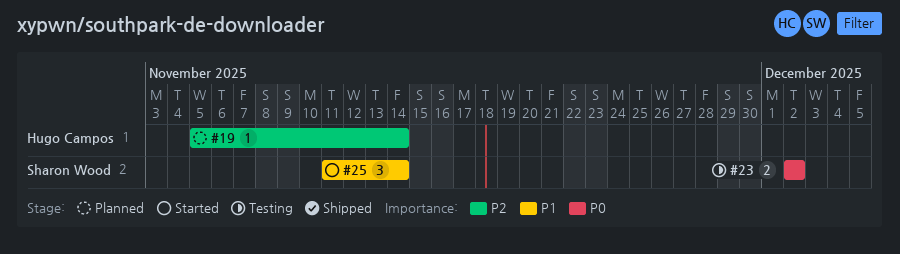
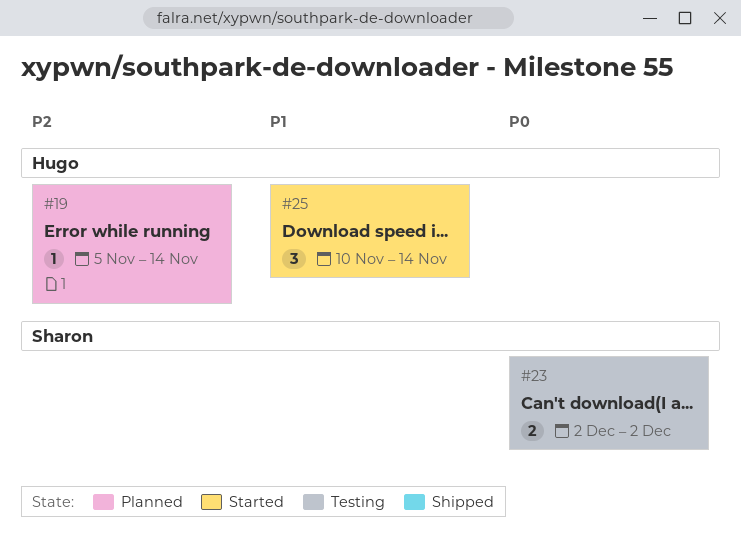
#25, owner: Sharon Wood -> Hugo Campos
#25, start: Nov 11 -> Nov 10

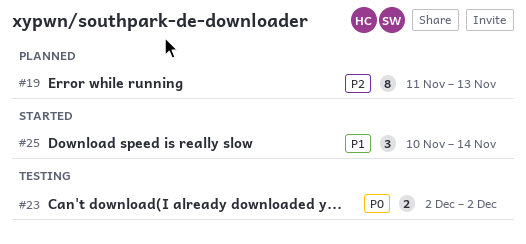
#19, estimate: 1 -> 8
#19, start: Nov 5 -> Nov 11
#19, due: Nov 14 -> Nov 13

